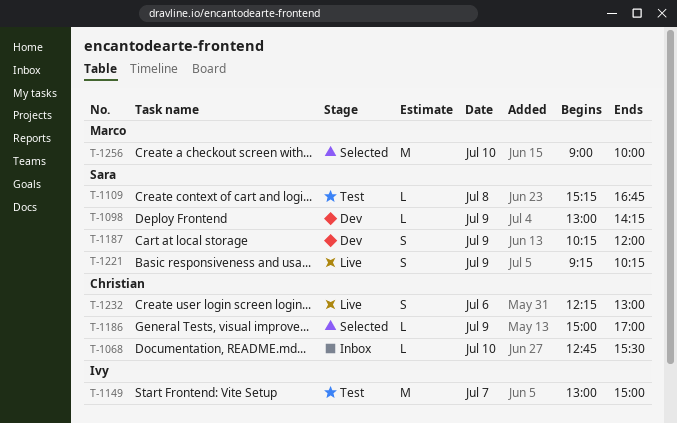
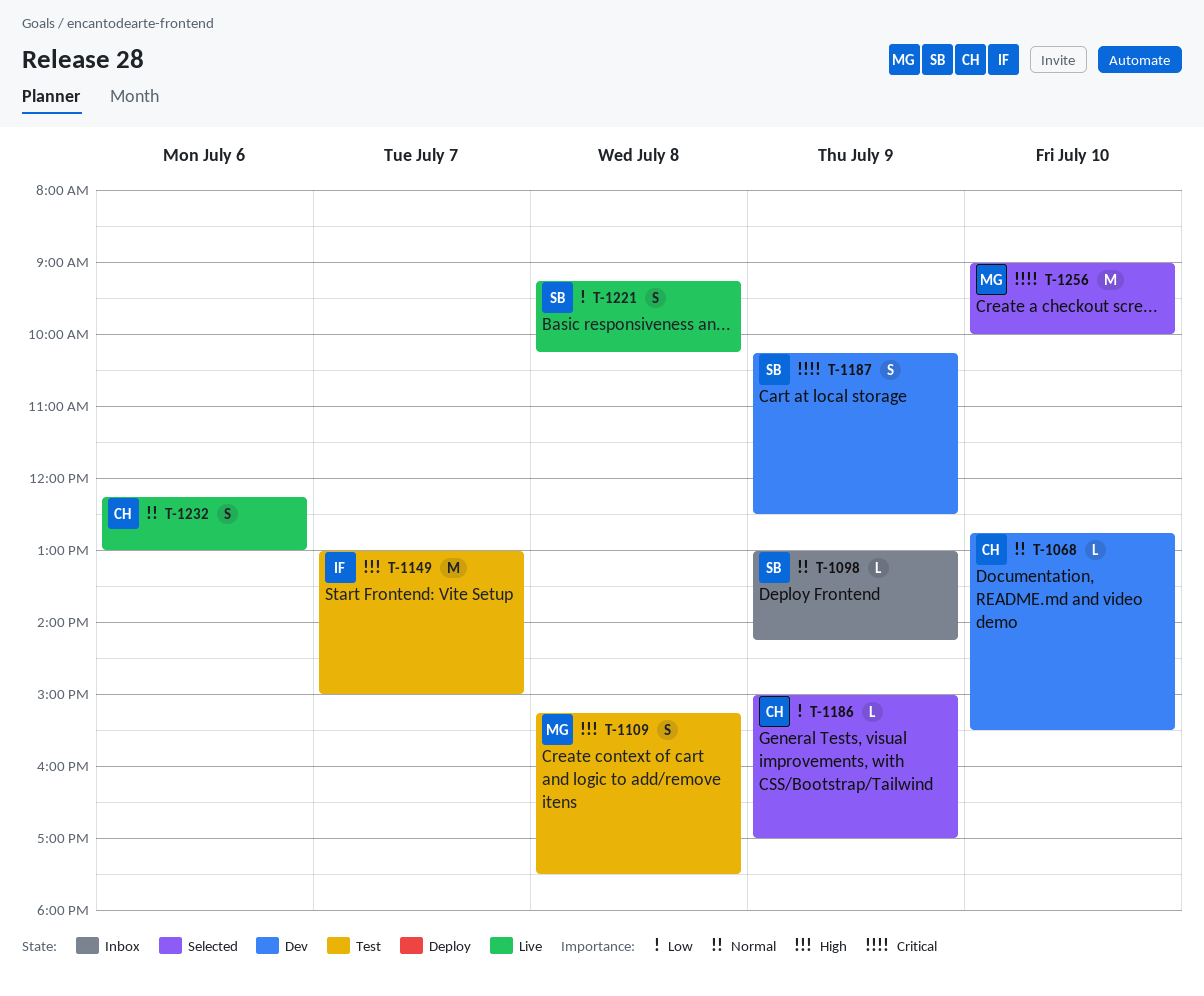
T-1068, status: Inbox -> Dev
T-1098, status: Dev -> Inbox
T-1109, owner: Sara -> Marco
T-1109, estimate: L -> S
T-1109, ends: 16:45 -> 17:30
T-1187, ends: 12:00 -> 12:30
T-1221, day: Jul 9 -> Jul 8

